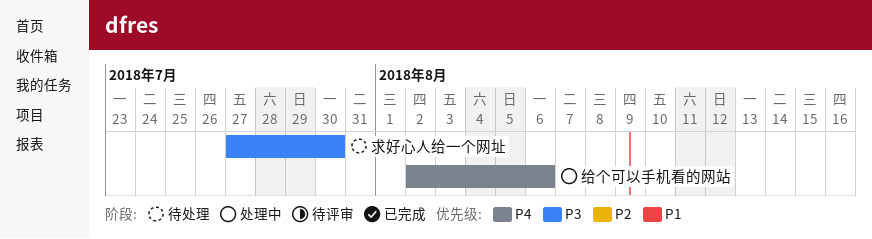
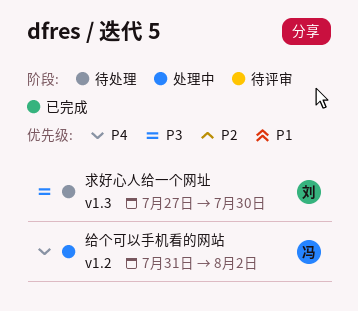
给个可以手机看的网站, start: Aug 2 -> Jul 31
给个可以手机看的网站, due: Aug 6 -> Aug 2

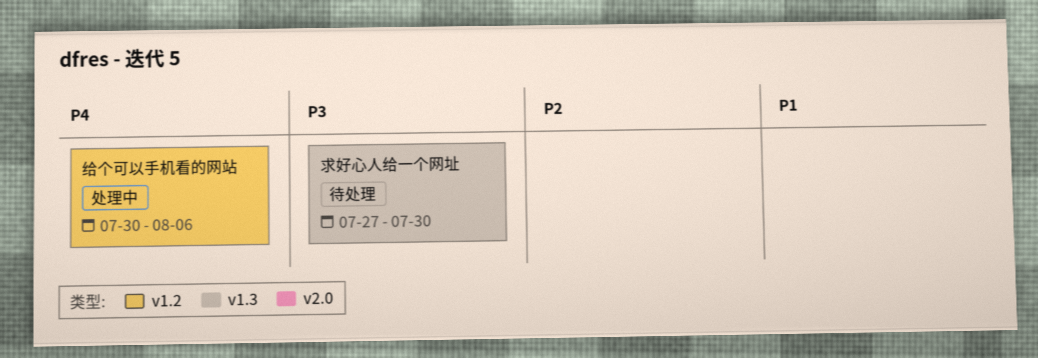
给个可以手机看的网站, start: Jul 31 -> Jul 30
给个可以手机看的网站, due: Aug 2 -> Aug 6

